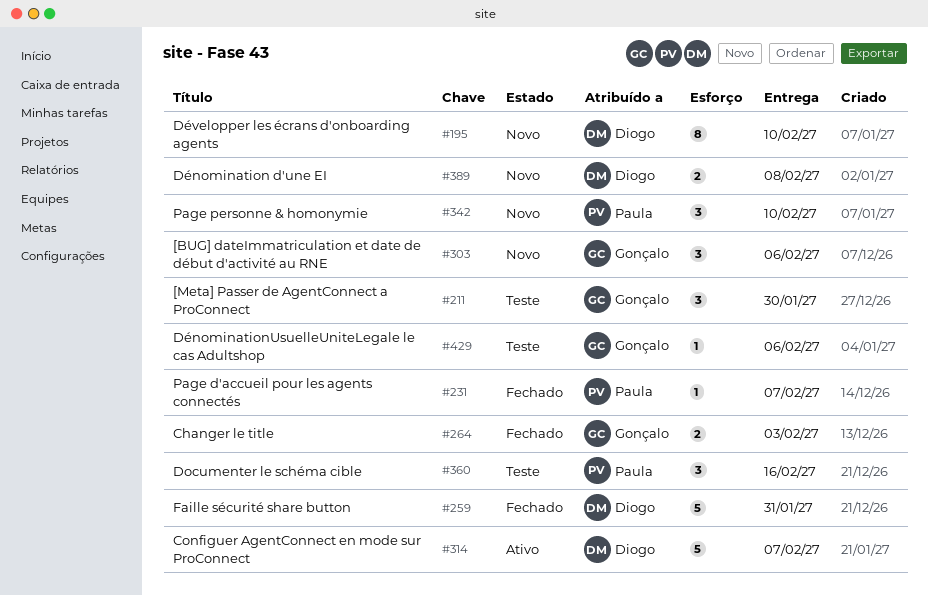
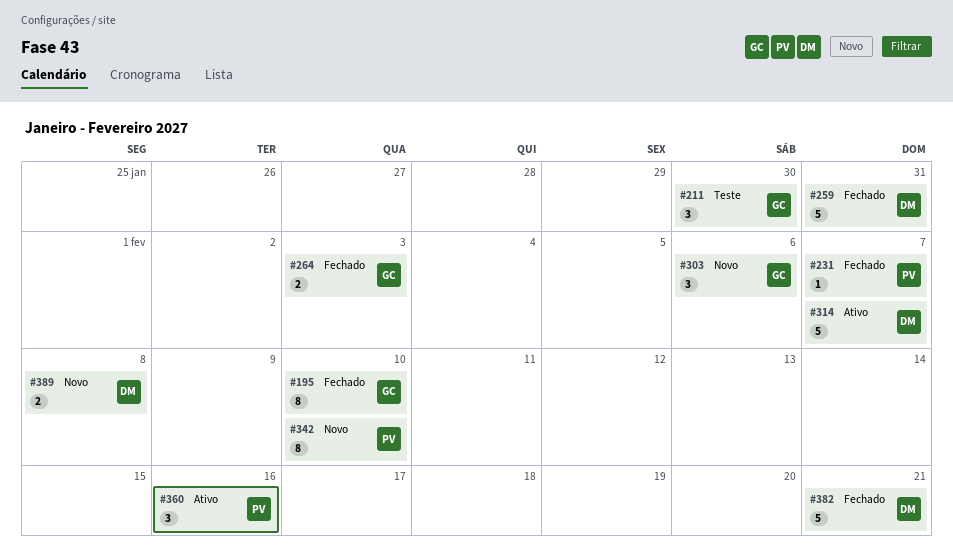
#195, status: Novo -> Fechado
#195, owner: Diogo -> Gonçalo
#342, estimate: 3 -> 8
#360, status: Teste -> Ativo
#382: none -> present
#429: present -> none

